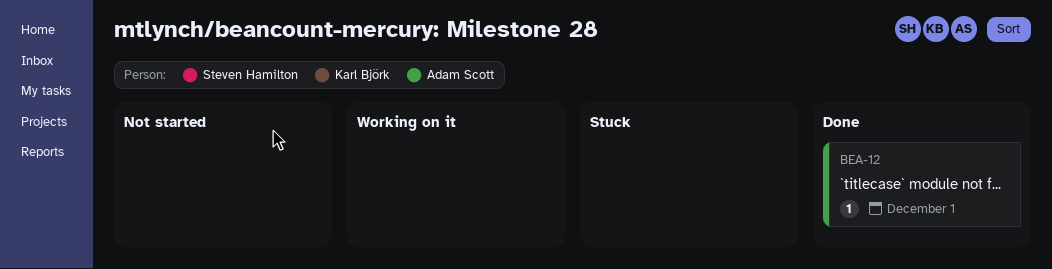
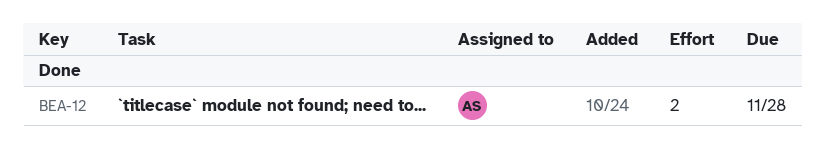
BEA-12, estimate: 1 -> 2
BEA-12, due: Dec 1 -> Nov 28

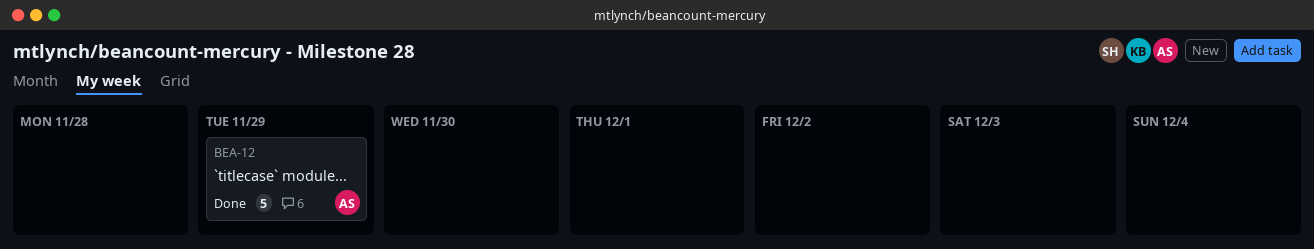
BEA-12, estimate: 2 -> 5
BEA-12, due: Nov 28 -> Nov 29

